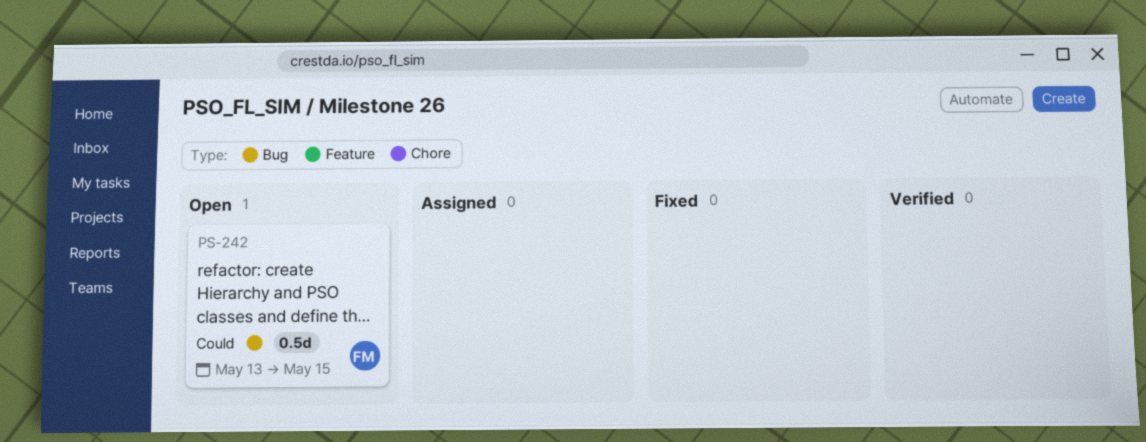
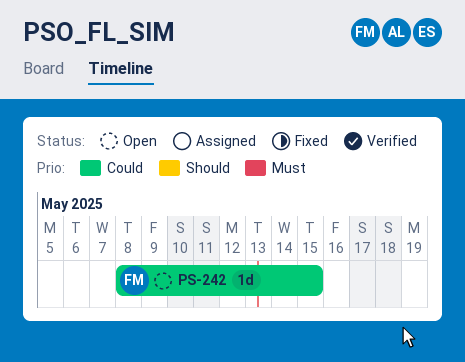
PS-242, estimate: 0.5d -> 1d
PS-242, start: May 13 -> May 8

